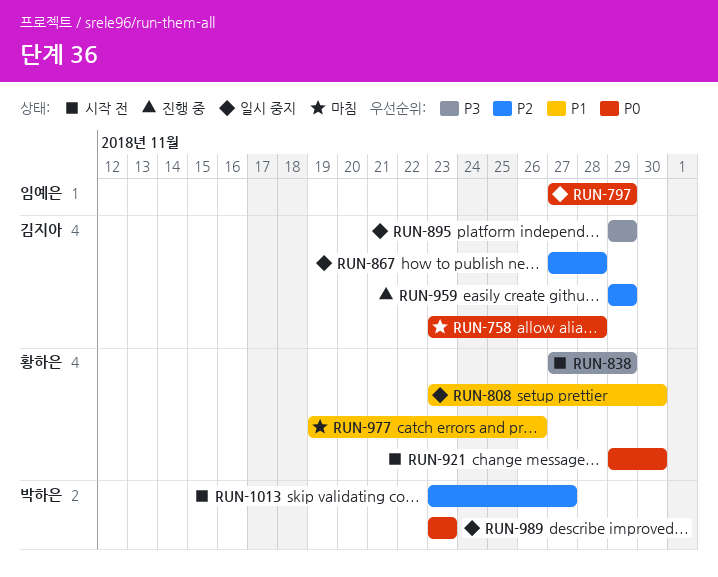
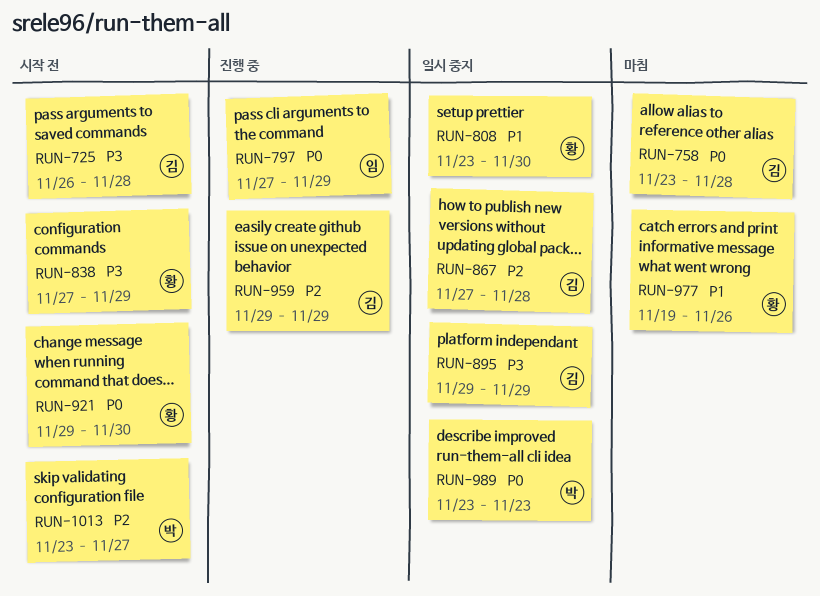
RUN-725: none -> present
RUN-797, status: 일시 중지 -> 진행 중

